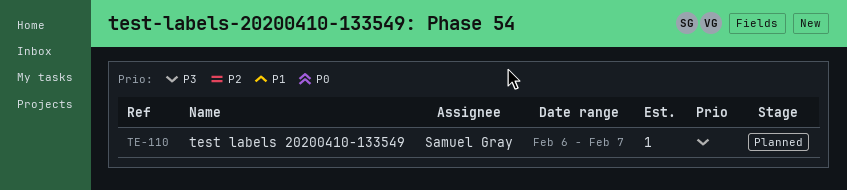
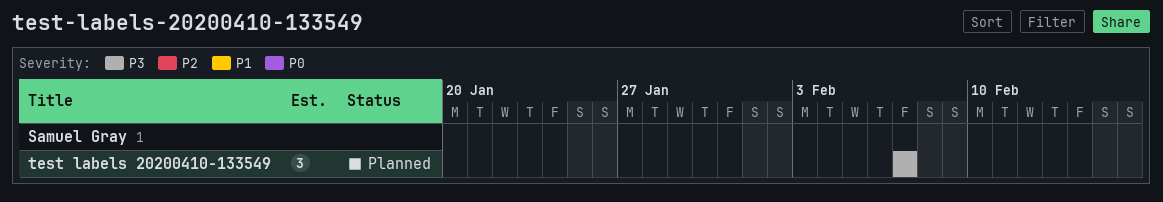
test labels 20200410-133549, estimate: 1 -> 3
test labels 20200410-133549, start: Feb 6 -> Feb 7

